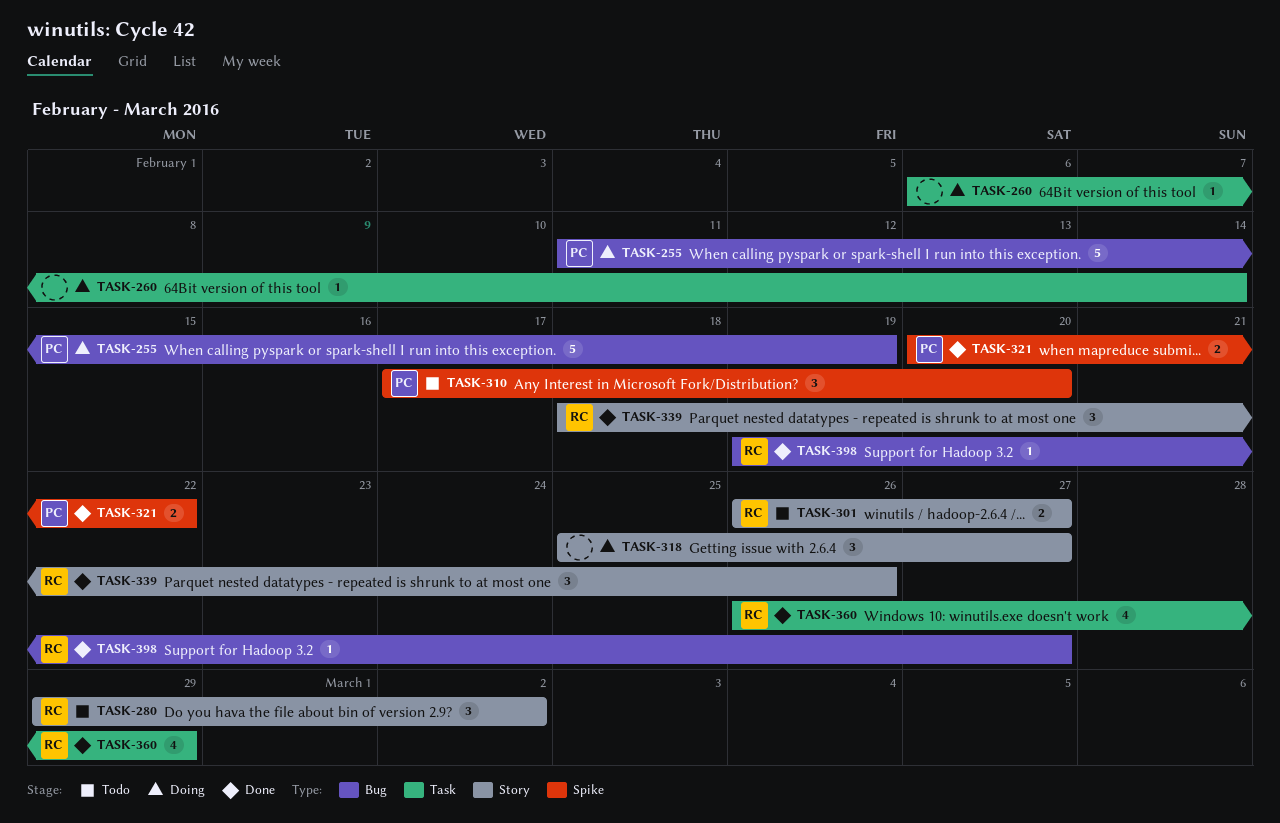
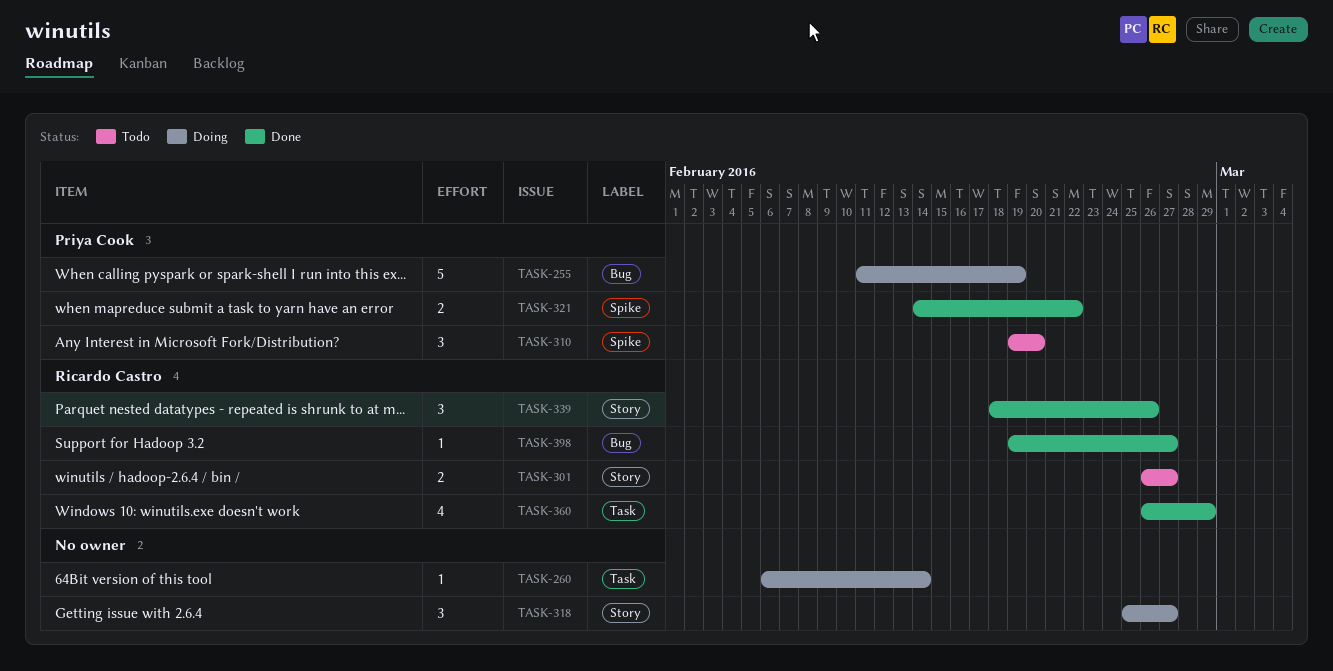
TASK-280: present -> none
TASK-310, start: Feb 17 -> Feb 19
TASK-321, start: Feb 20 -> Feb 14

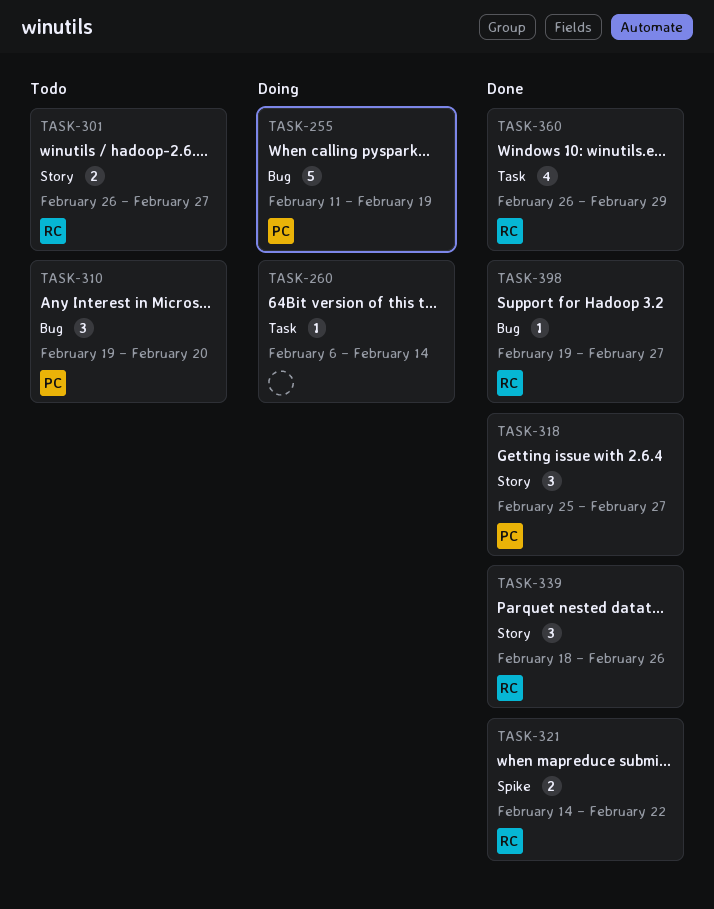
TASK-310, label: Spike -> Bug
TASK-318, status: Doing -> Done
TASK-318, owner: none -> Priya Cook
TASK-321, owner: Priya Cook -> Ricardo Castro

